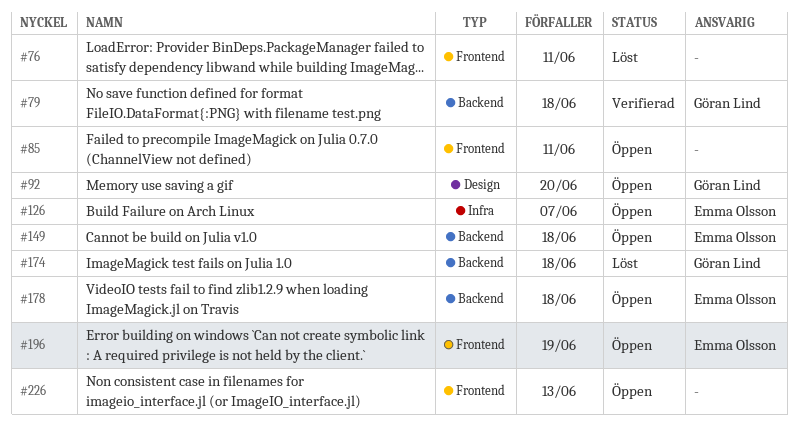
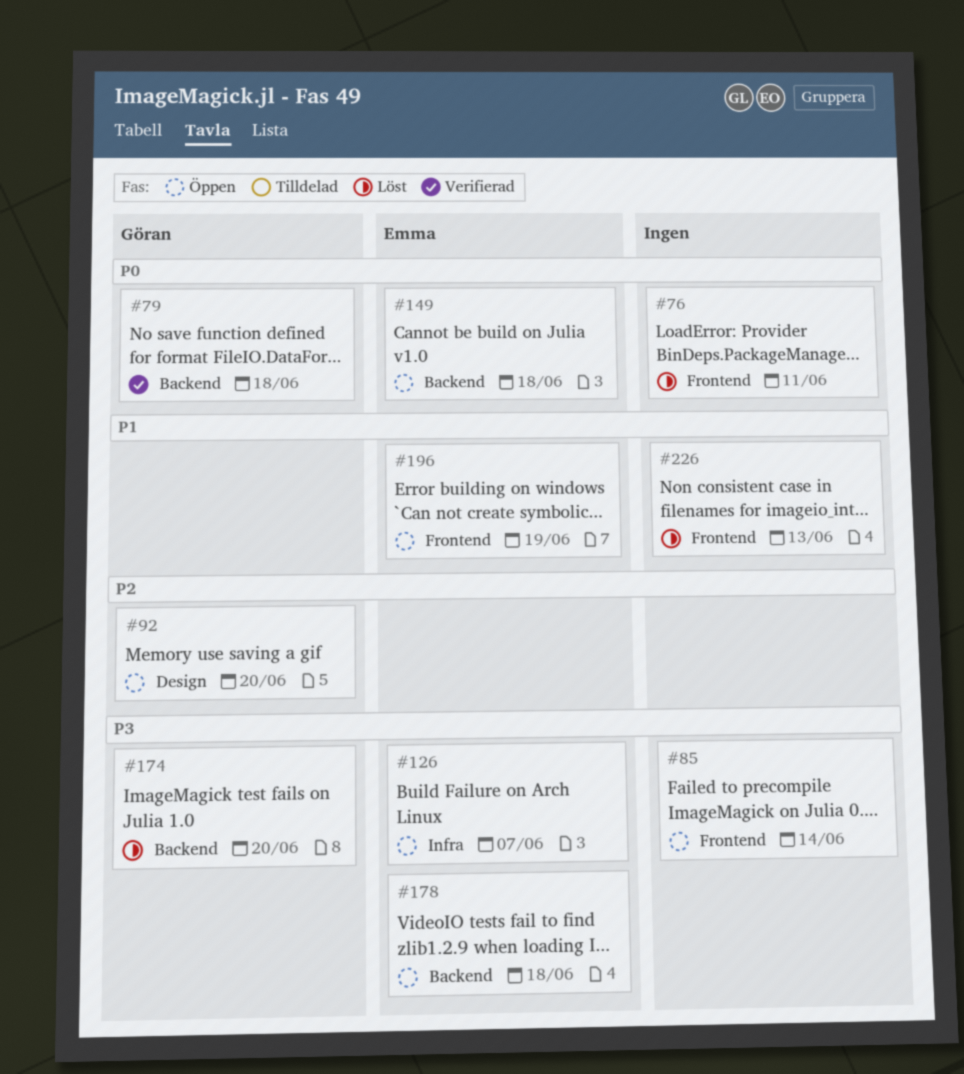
#85, due: Jun 11 -> Jun 14
#174, due: Jun 18 -> Jun 20
#226, status: Öppen -> Löst

